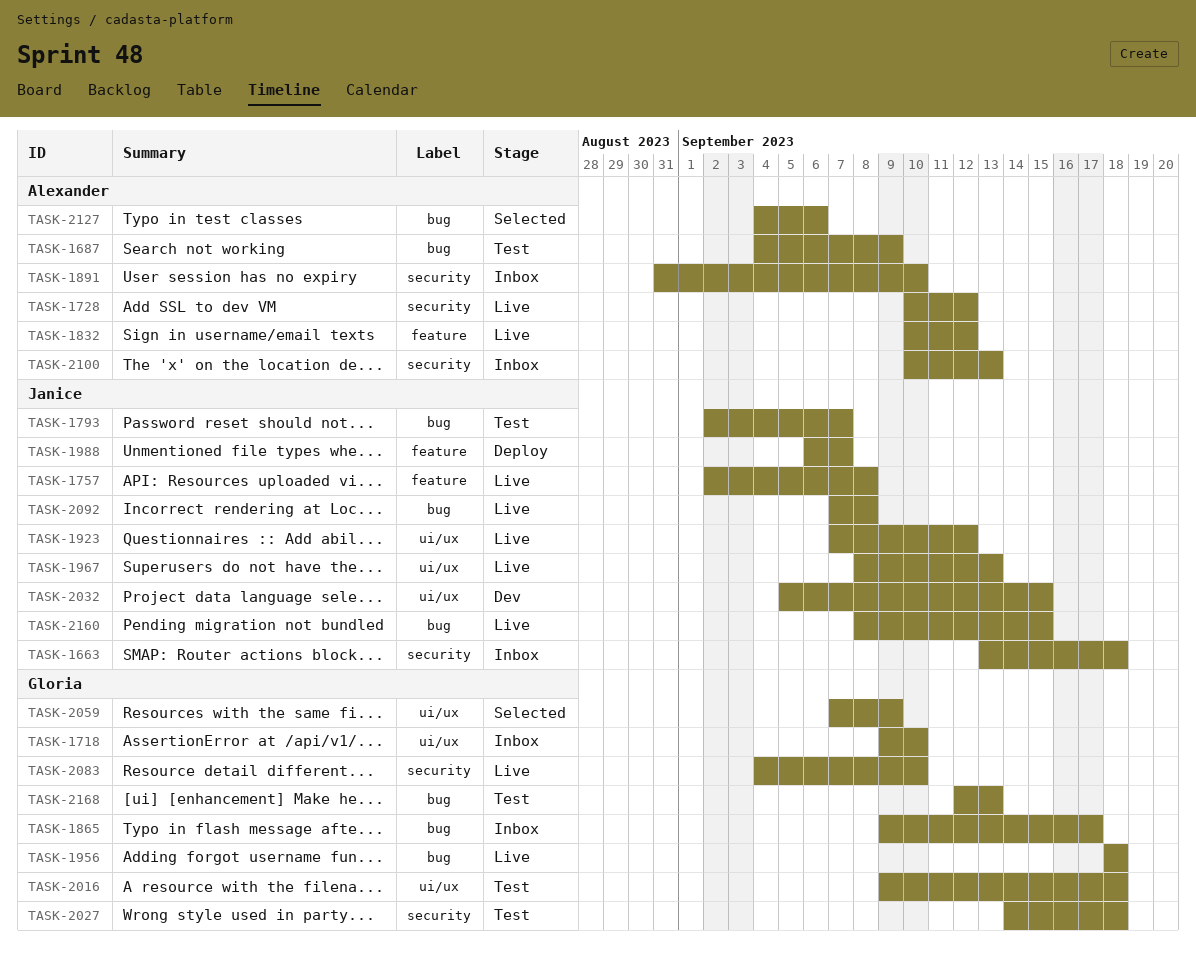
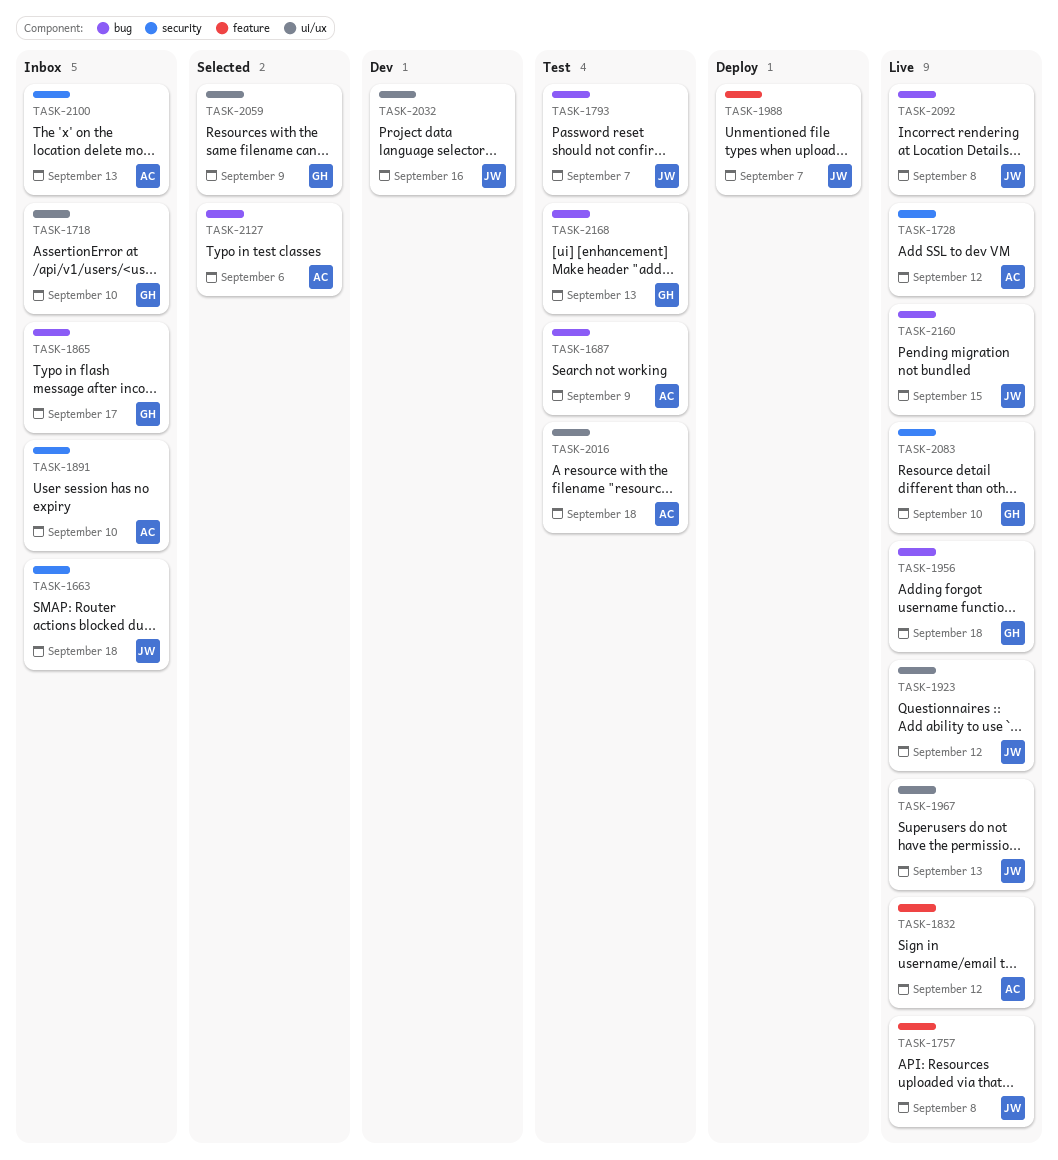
TASK-2016, owner: Gloria -> Alexander
TASK-2027: present -> none
TASK-2032, due: Sep 15 -> Sep 16

